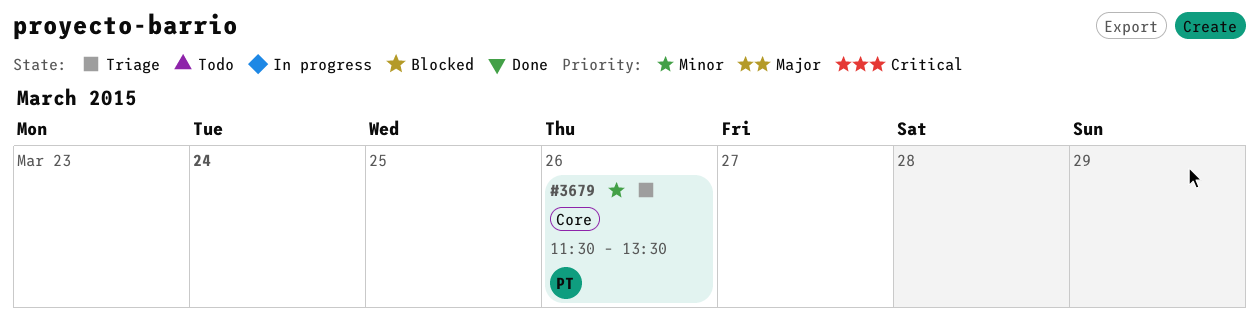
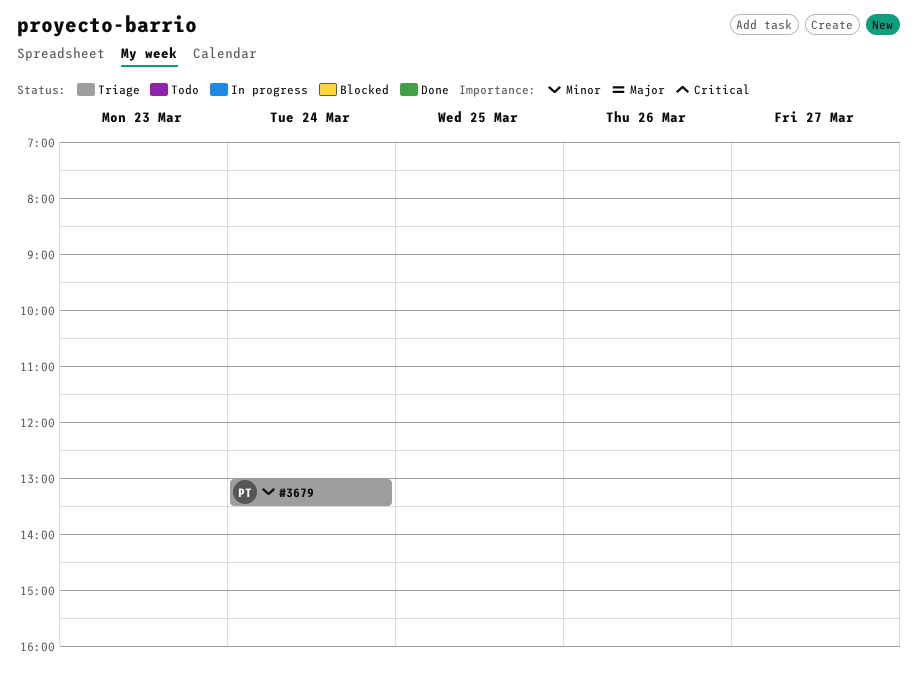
#3679, day: Mar 26 -> Mar 24
#3679, begins: 11:30 -> 13:00

